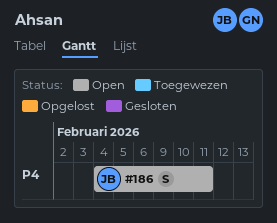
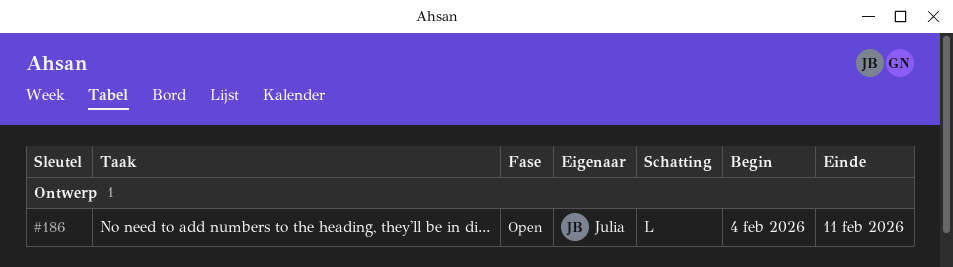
#186, estimate: S -> L

